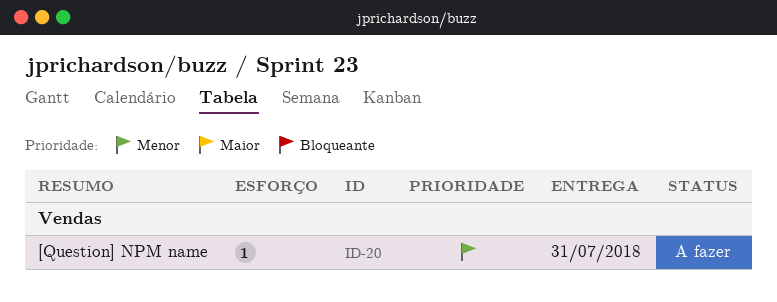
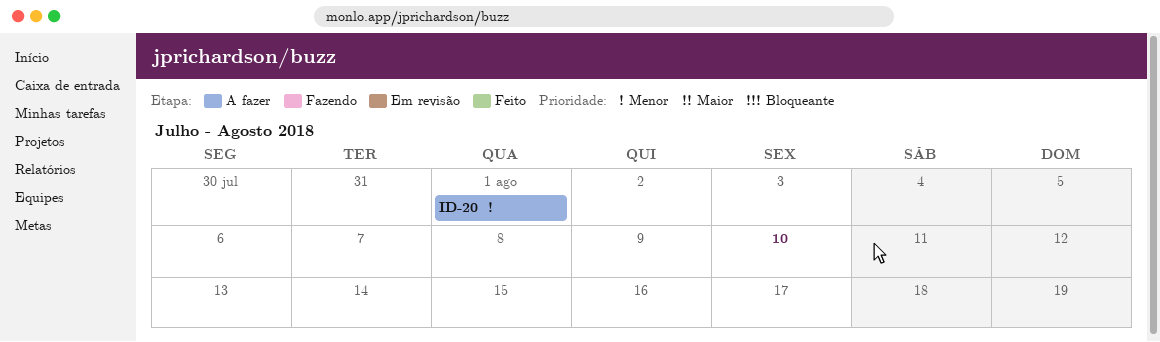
ID-20, due: Jul 31 -> Aug 1

